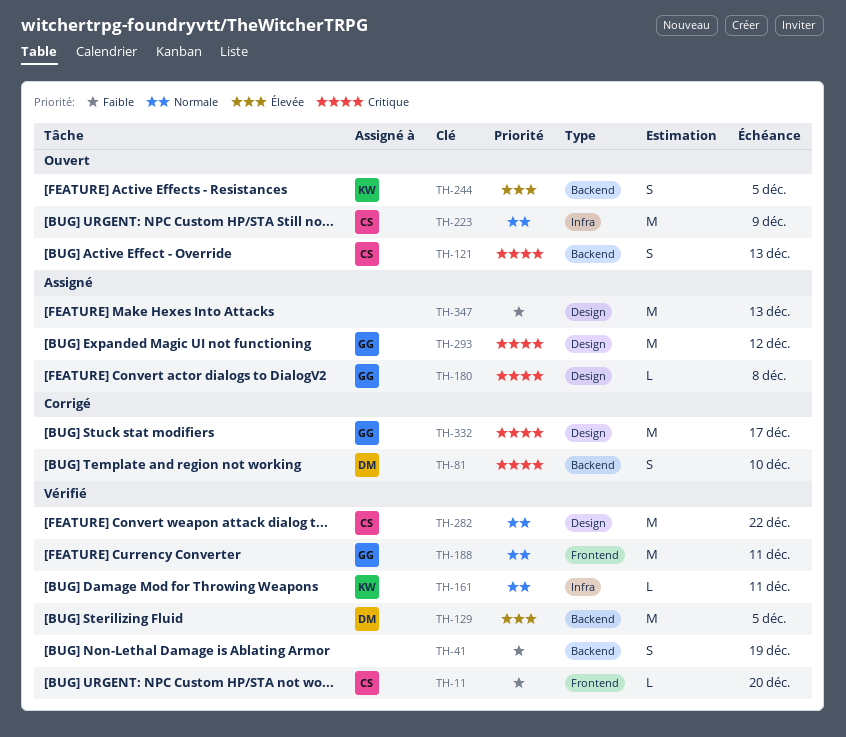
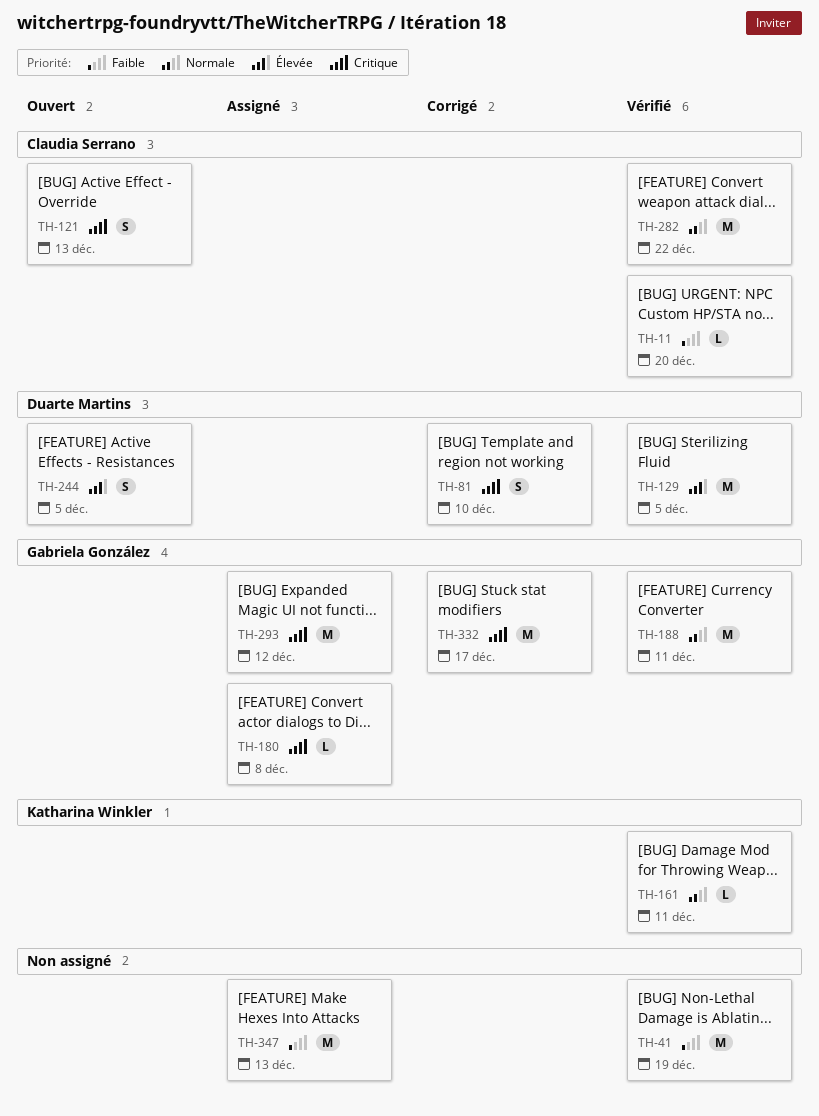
TH-41, estimate: S -> M
TH-223: present -> none
TH-244, owner: Katharina Winkler -> Duarte Martins

